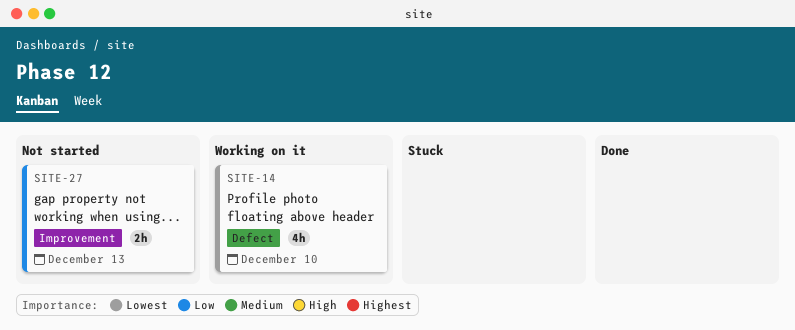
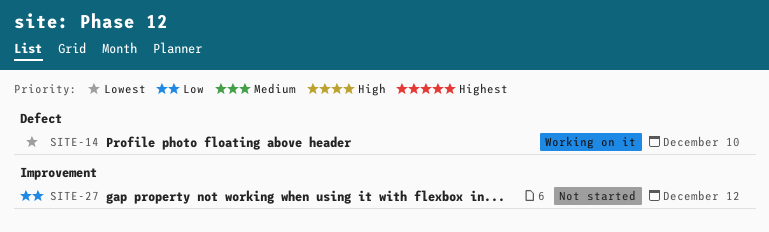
SITE-27, due: Dec 13 -> Dec 12

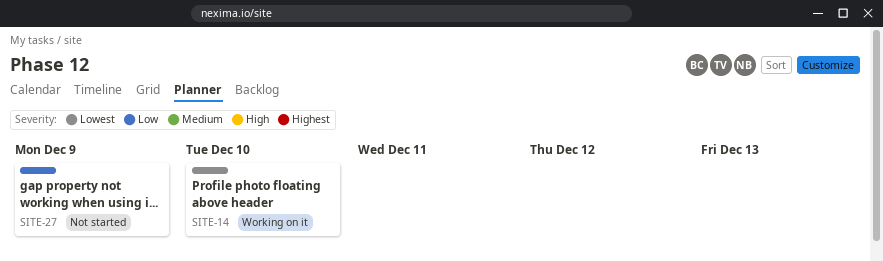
SITE-27, due: Dec 12 -> Dec 9

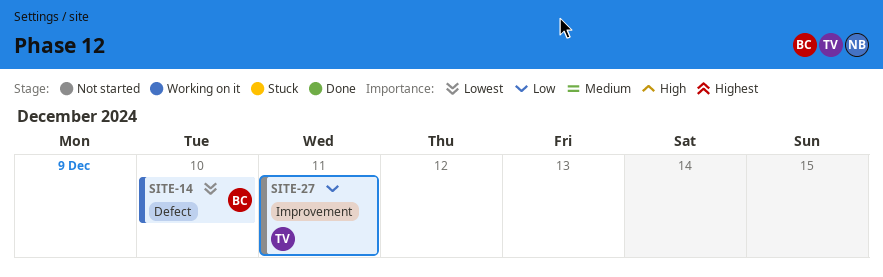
SITE-27, due: Dec 9 -> Dec 11

